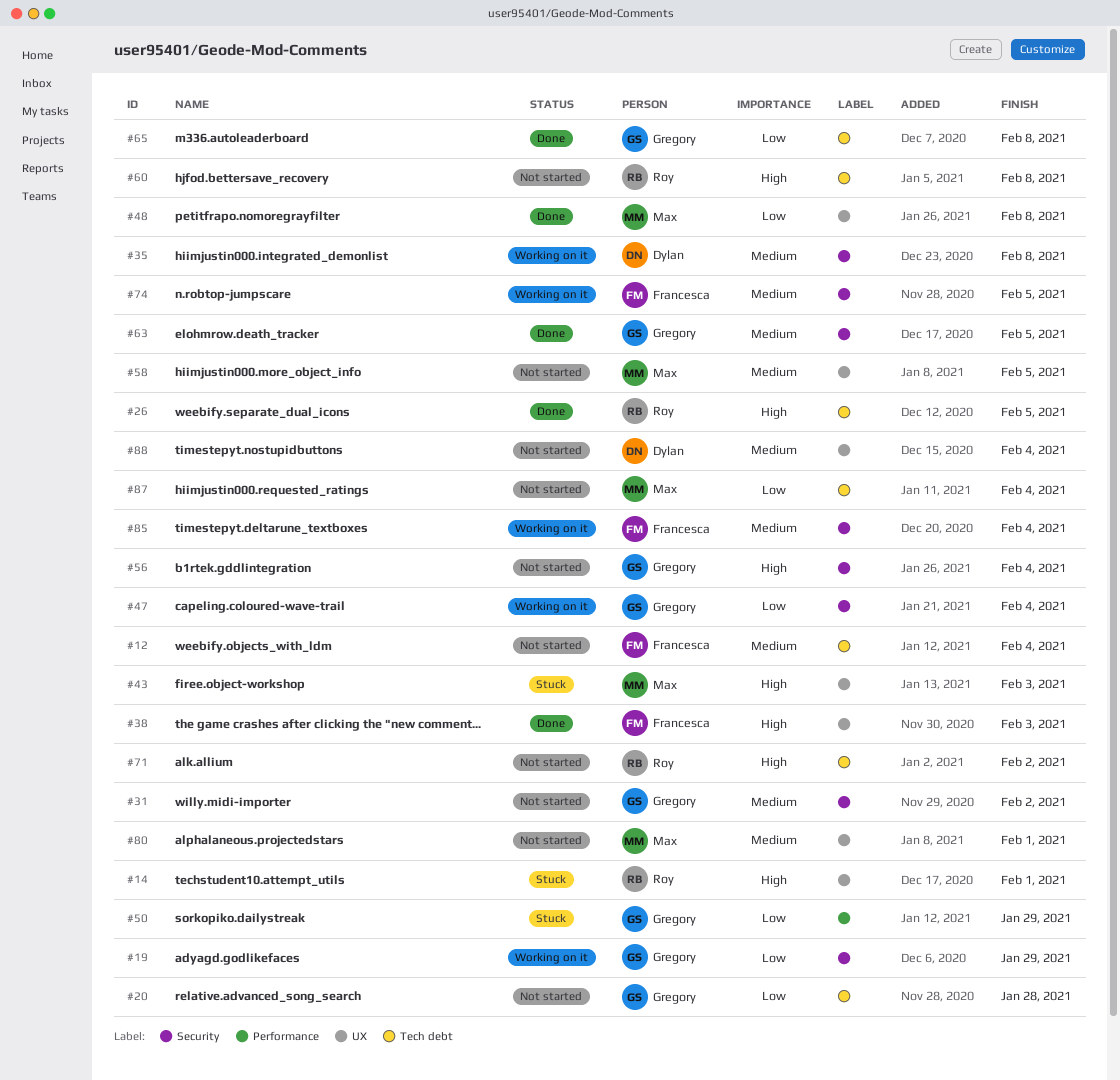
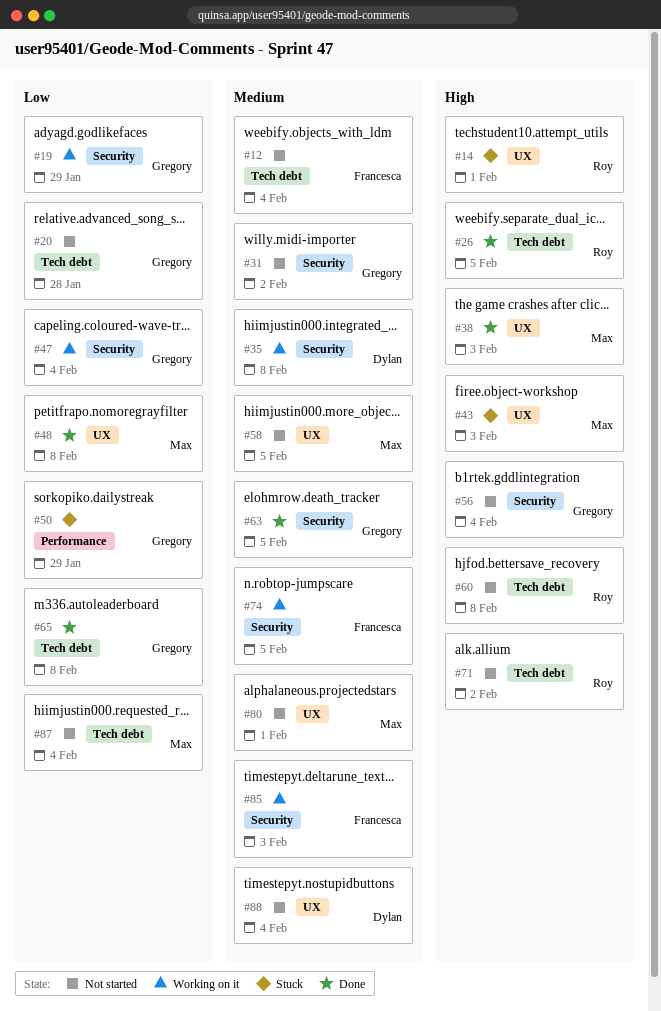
#38, owner: Francesca -> Max
#85, due: Feb 4 -> Feb 3

